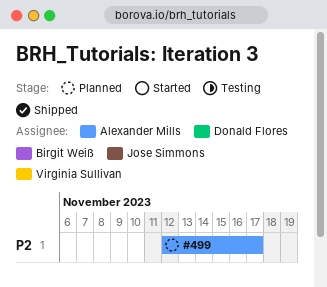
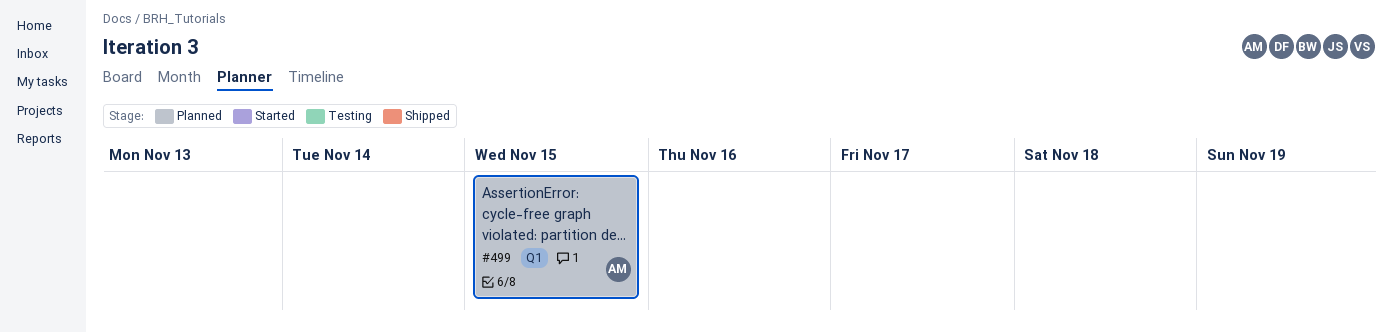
#499, due: Nov 17 -> Nov 15

